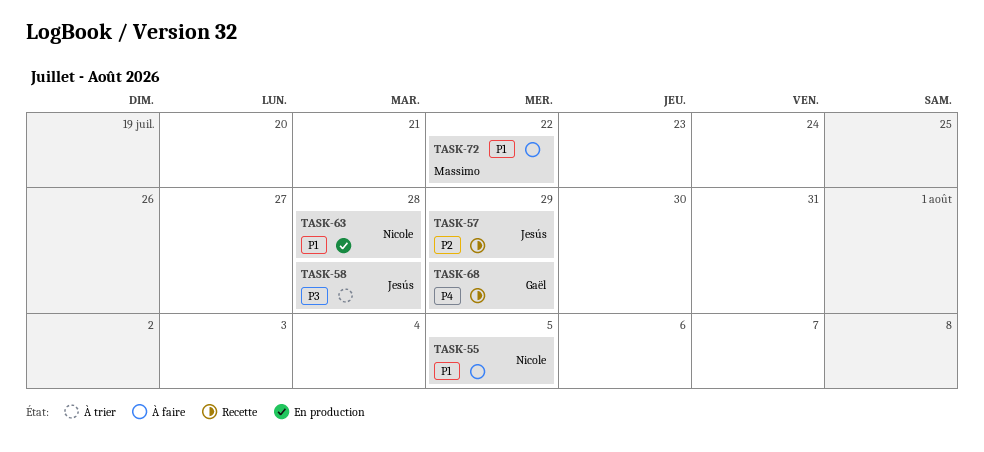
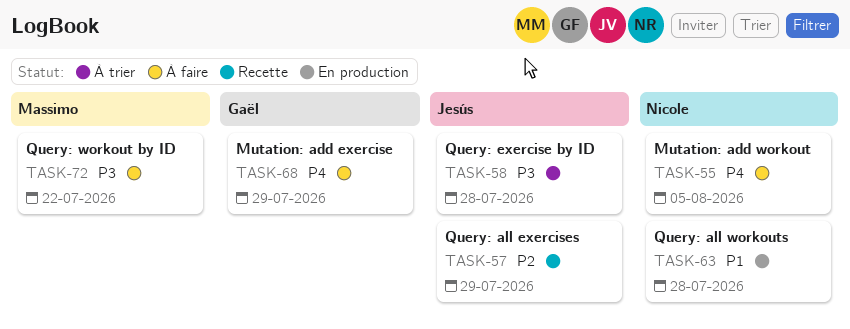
TASK-55, priority: P1 -> P4
TASK-68, status: Recette -> À faire
TASK-72, priority: P1 -> P3

